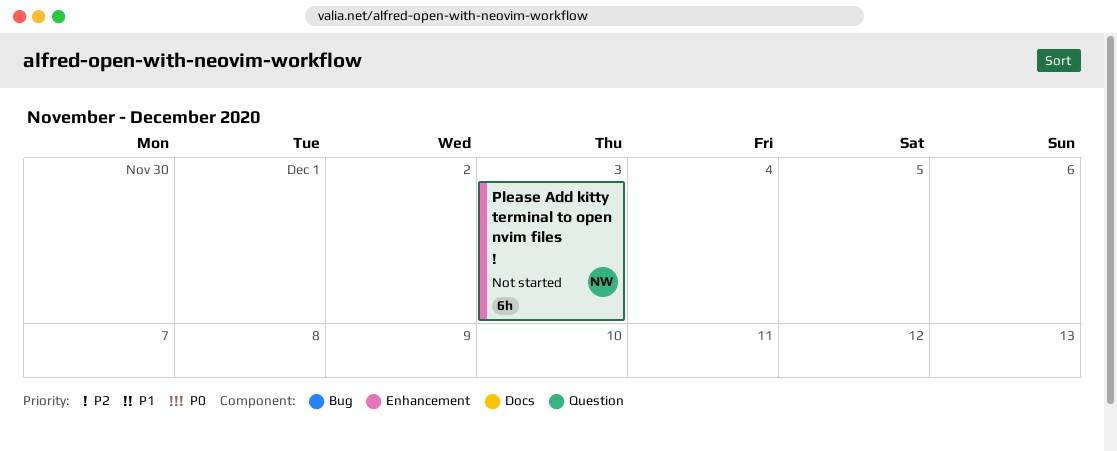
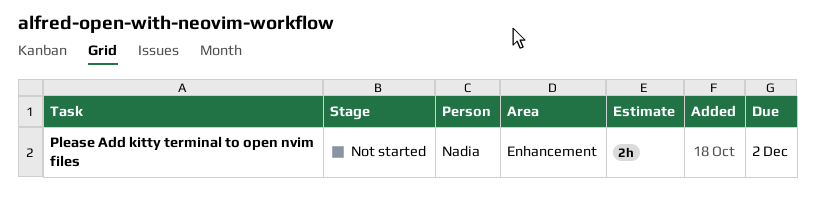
Please Add kitty terminal to open nvim files, estimate: 6h -> 2h
Please Add kitty terminal to open nvim files, due: Dec 3 -> Dec 2

